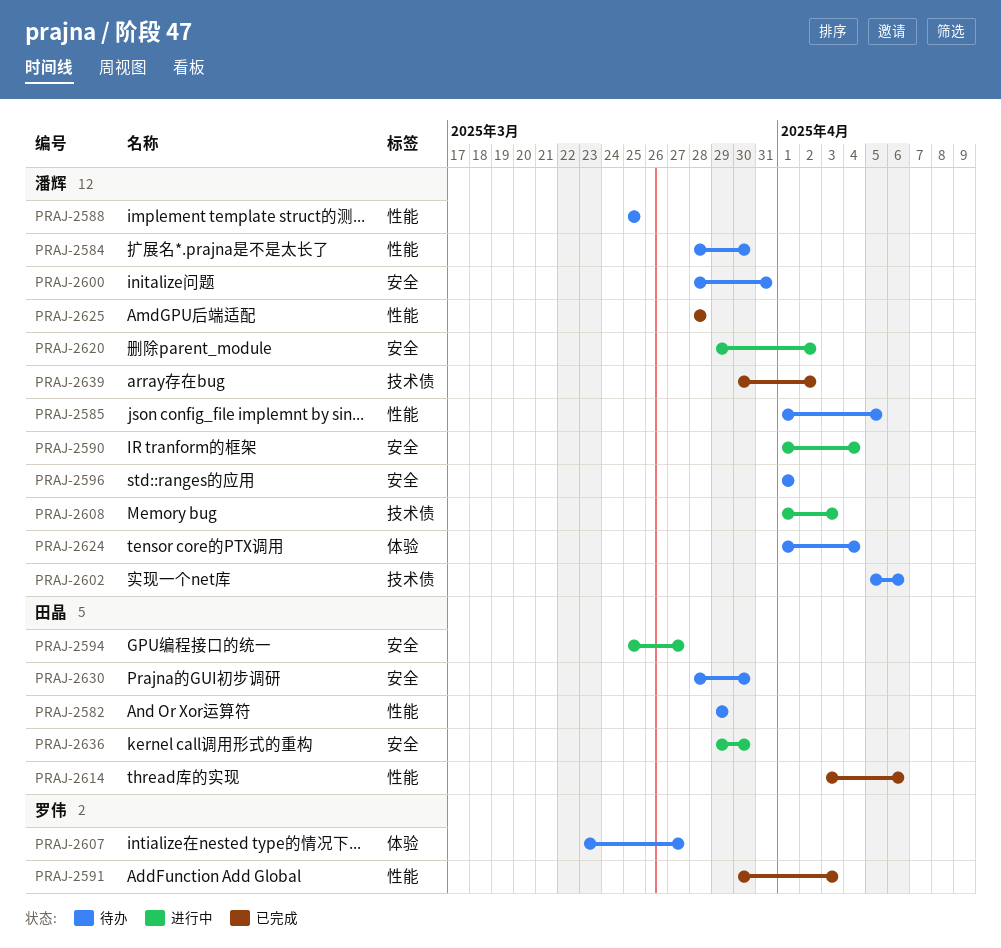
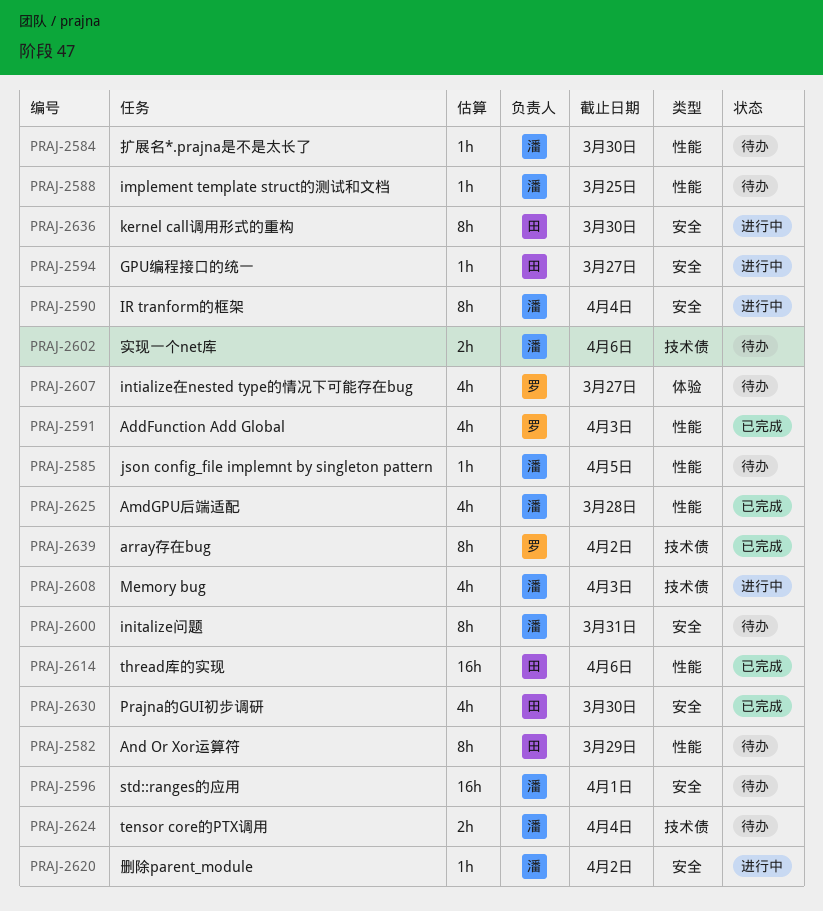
PRAJ-2624, label: 体验 -> 技术债
PRAJ-2630, status: 待办 -> 已完成
PRAJ-2639, owner: 潘辉 -> 罗伟

